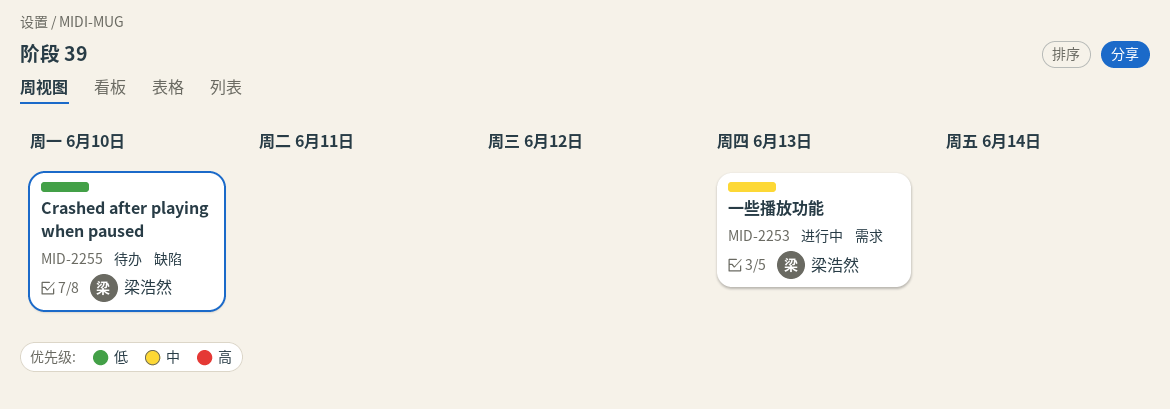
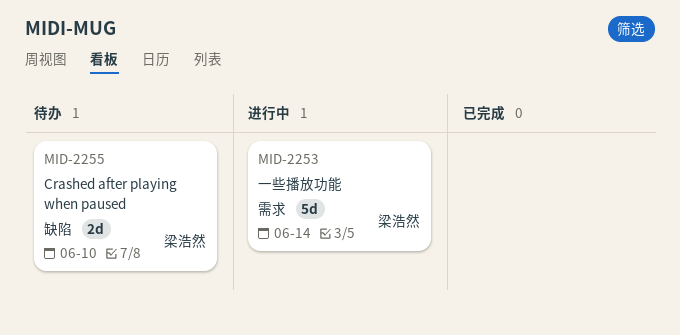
MID-2253, due: Jun 13 -> Jun 14

